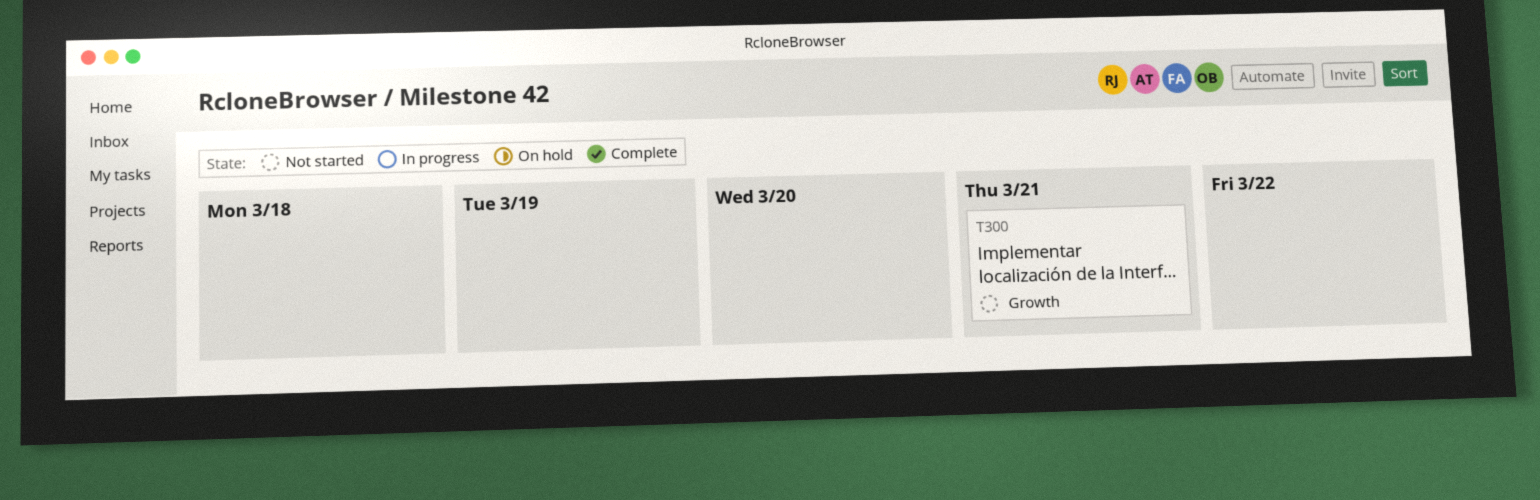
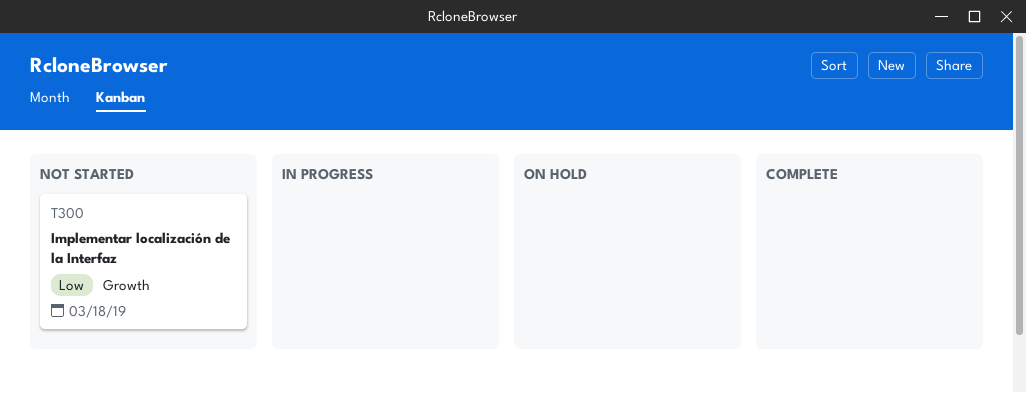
T300, due: Mar 21 -> Mar 18

